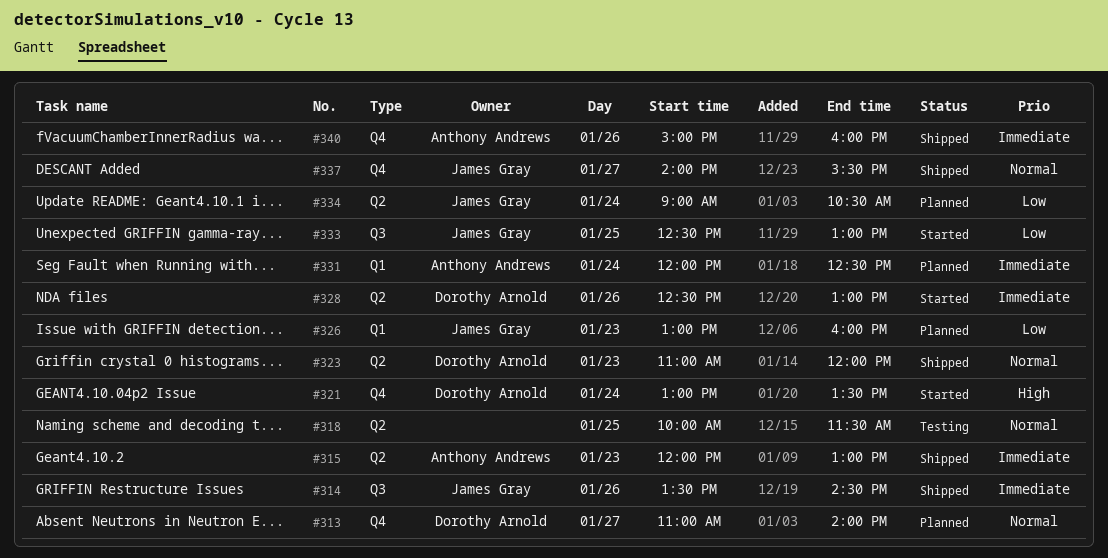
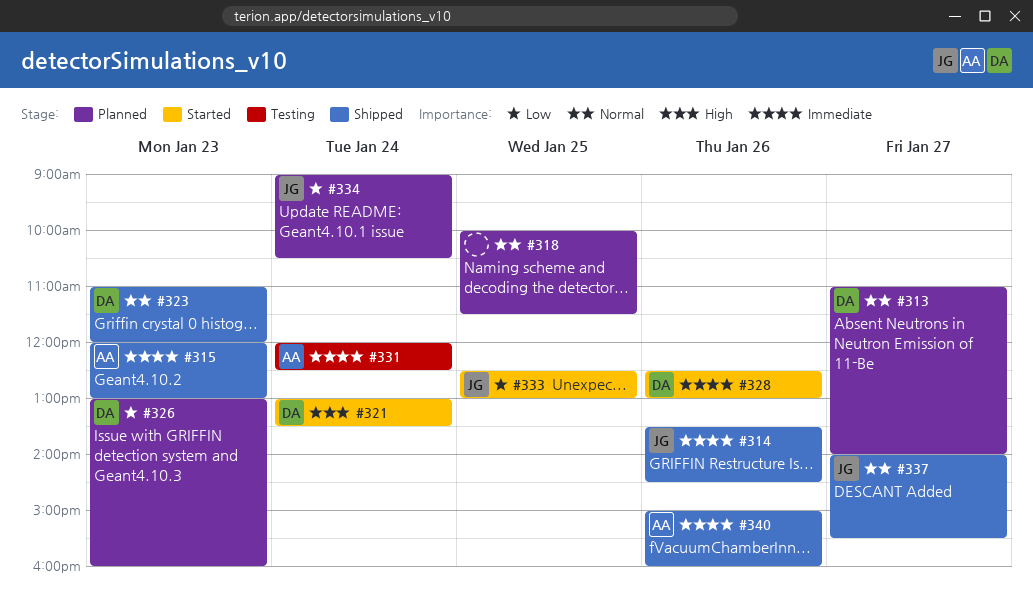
#318, status: Testing -> Planned
#326, owner: James Gray -> Dorothy Arnold
#331, status: Planned -> Testing

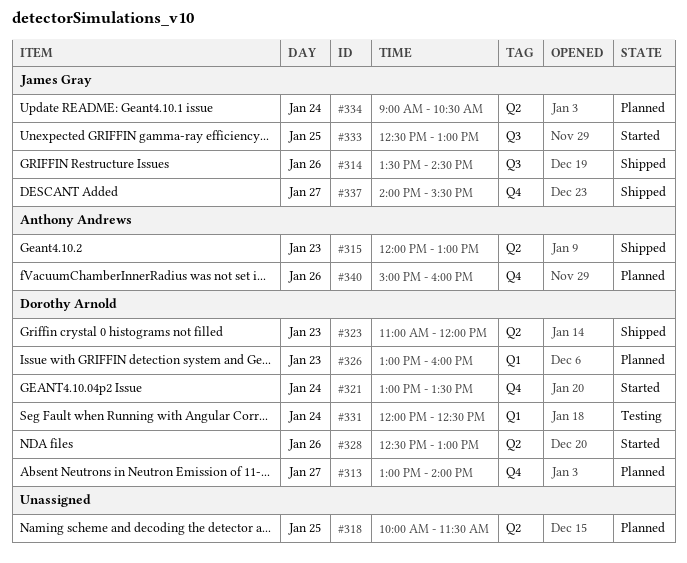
#313, begins: 11:00 -> 13:00
#331, owner: Anthony Andrews -> Dorothy Arnold
#340, status: Shipped -> Planned

